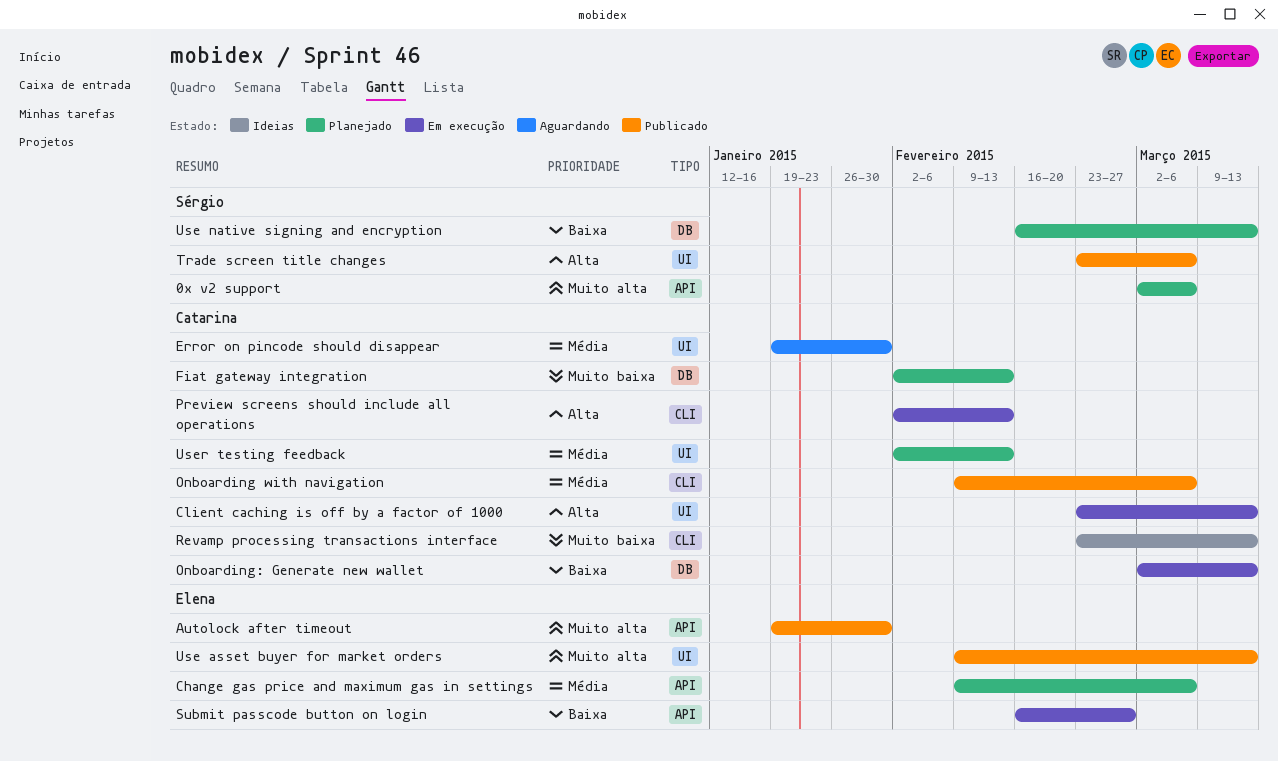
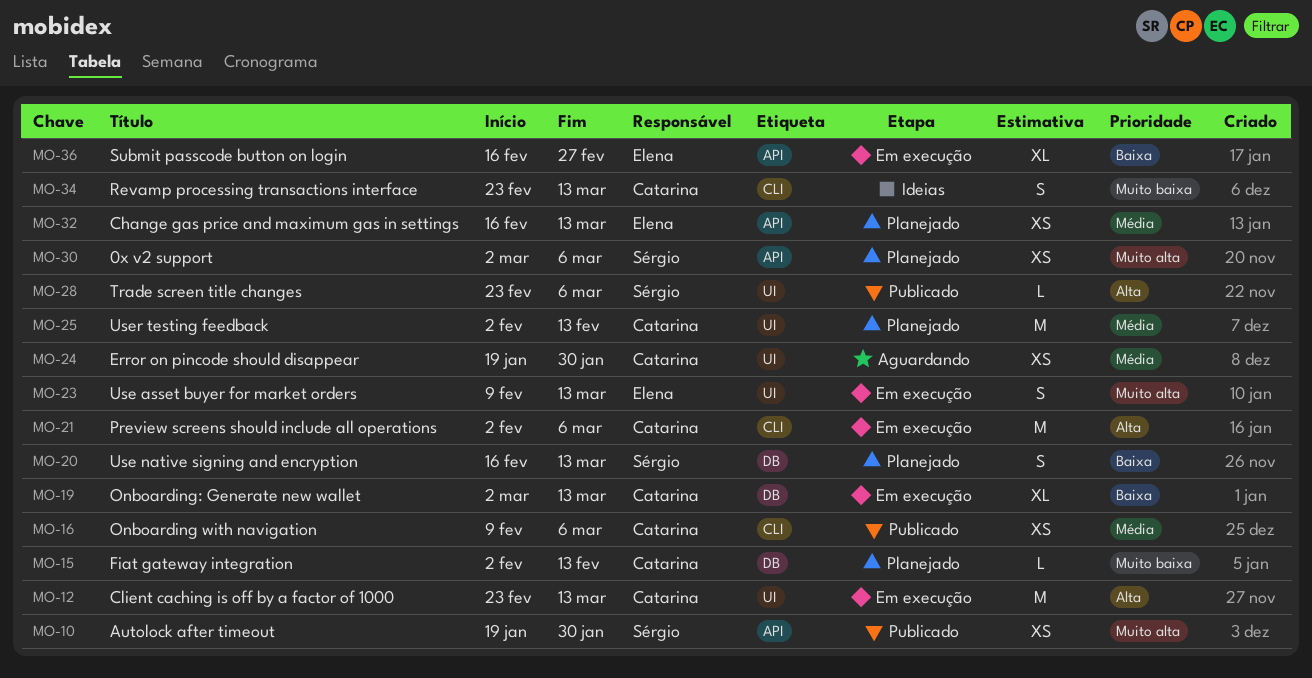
Autolock after timeout, owner: Elena -> Sérgio
Change gas price and maximum gas in settings, start: Feb 9 -> Feb 16
Change gas price and maximum gas in settings, due: Mar 6 -> Mar 13
Preview screens should include all operations, due: Feb 13 -> Mar 6
Use asset buyer for market orders, status: Publicado -> Em execução

